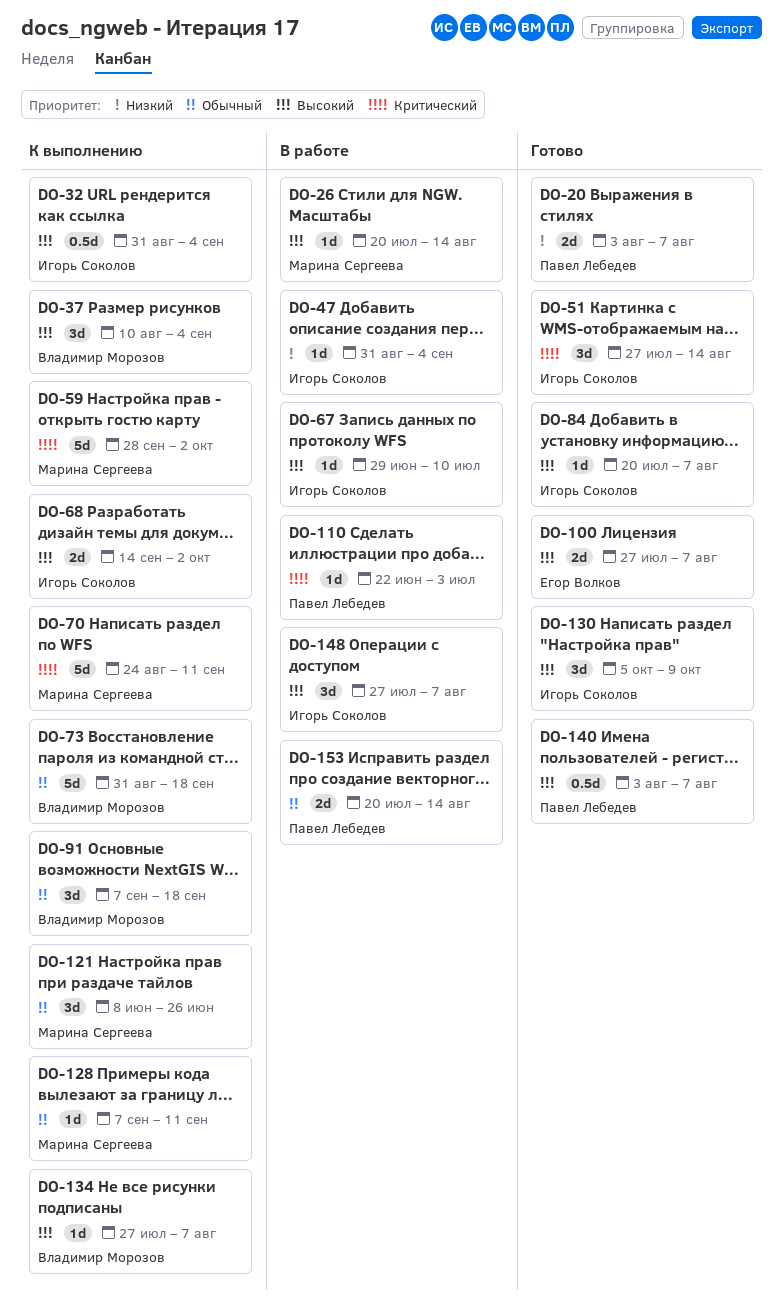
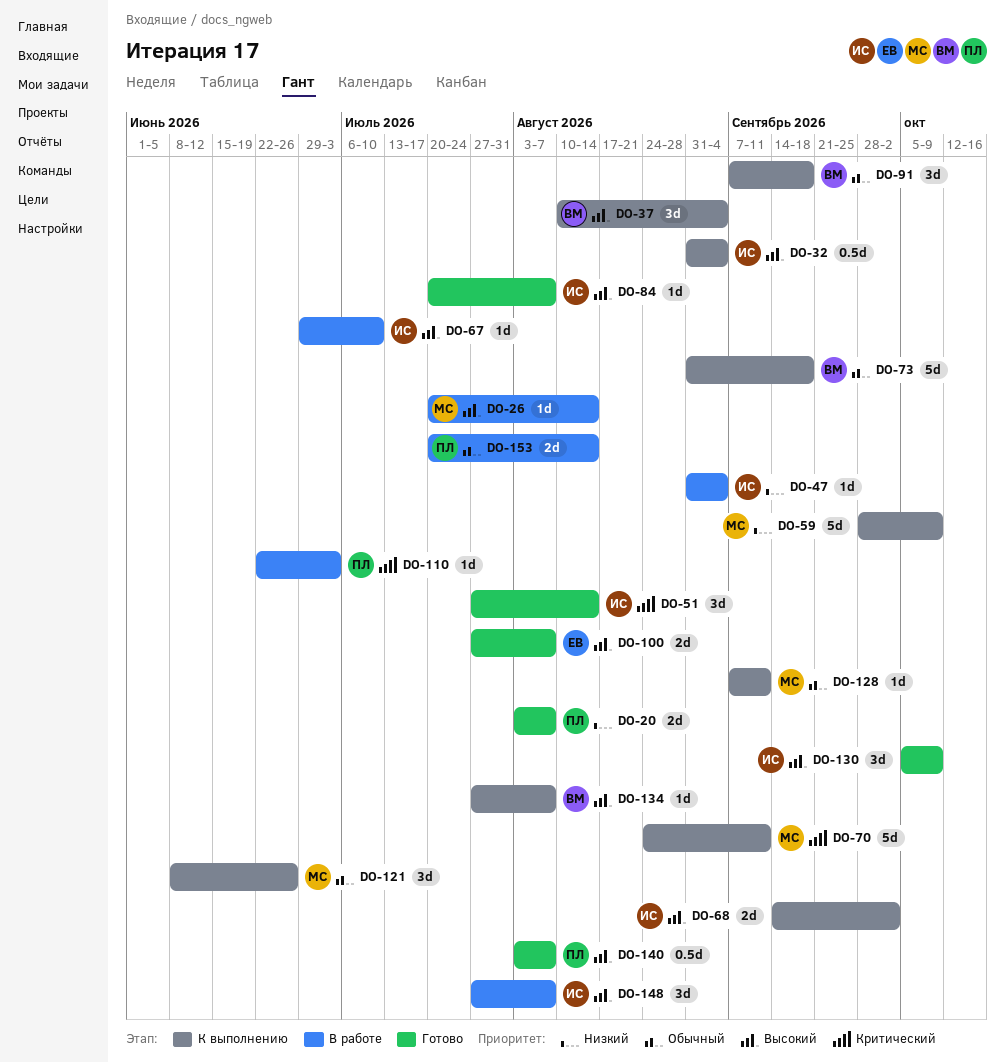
DO-59, priority: Критический -> Низкий
DO-59, due: Oct 2 -> Oct 9

